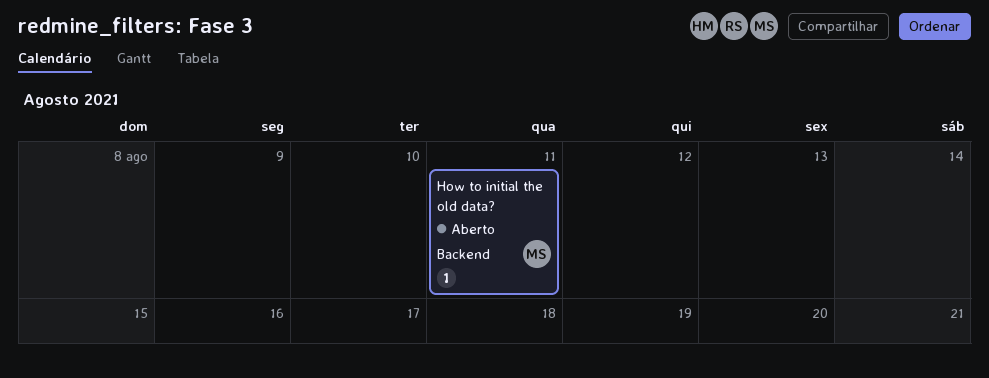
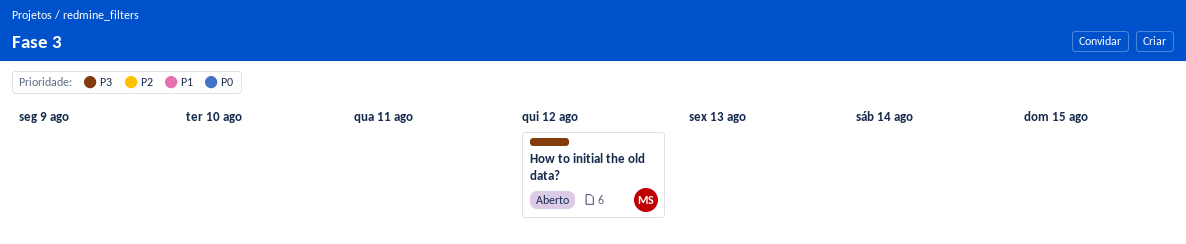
How to initial the old data?, due: Aug 11 -> Aug 12

